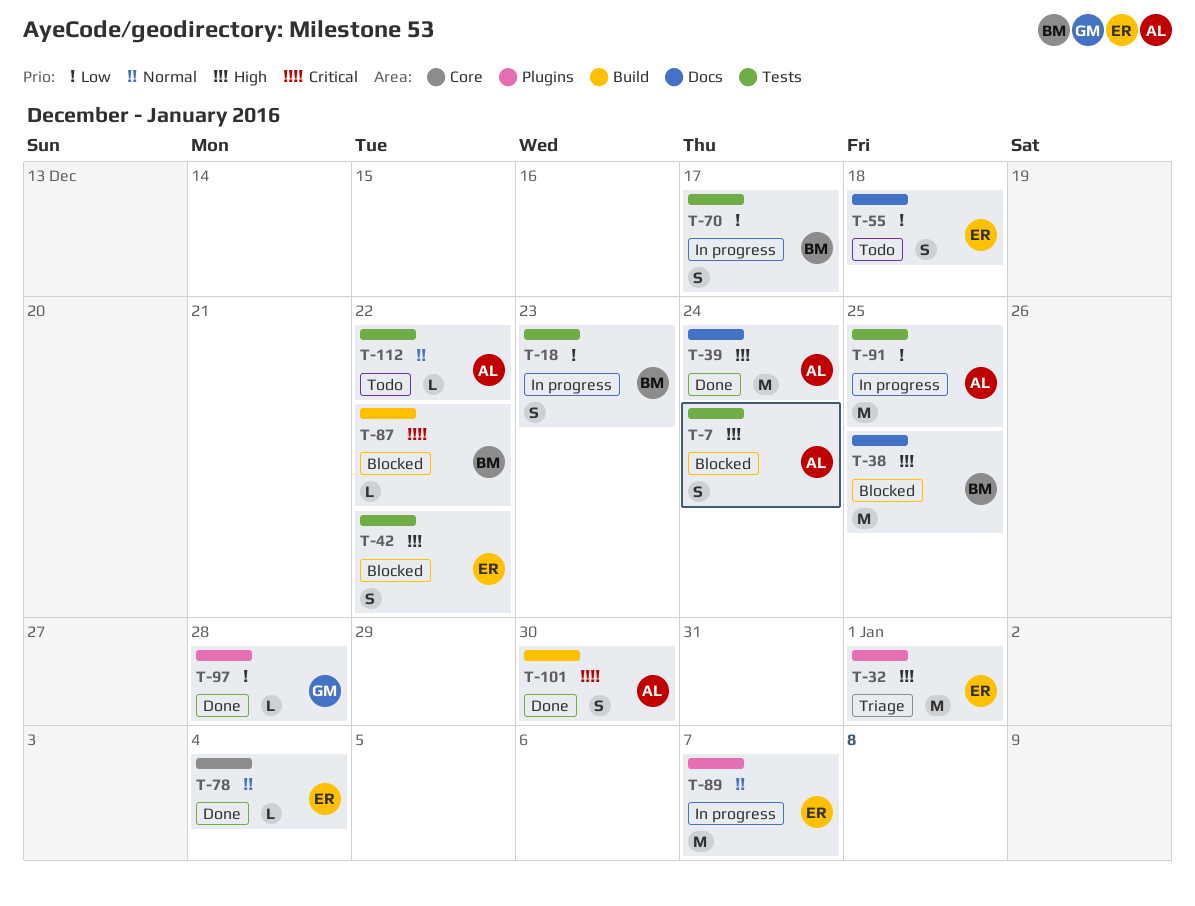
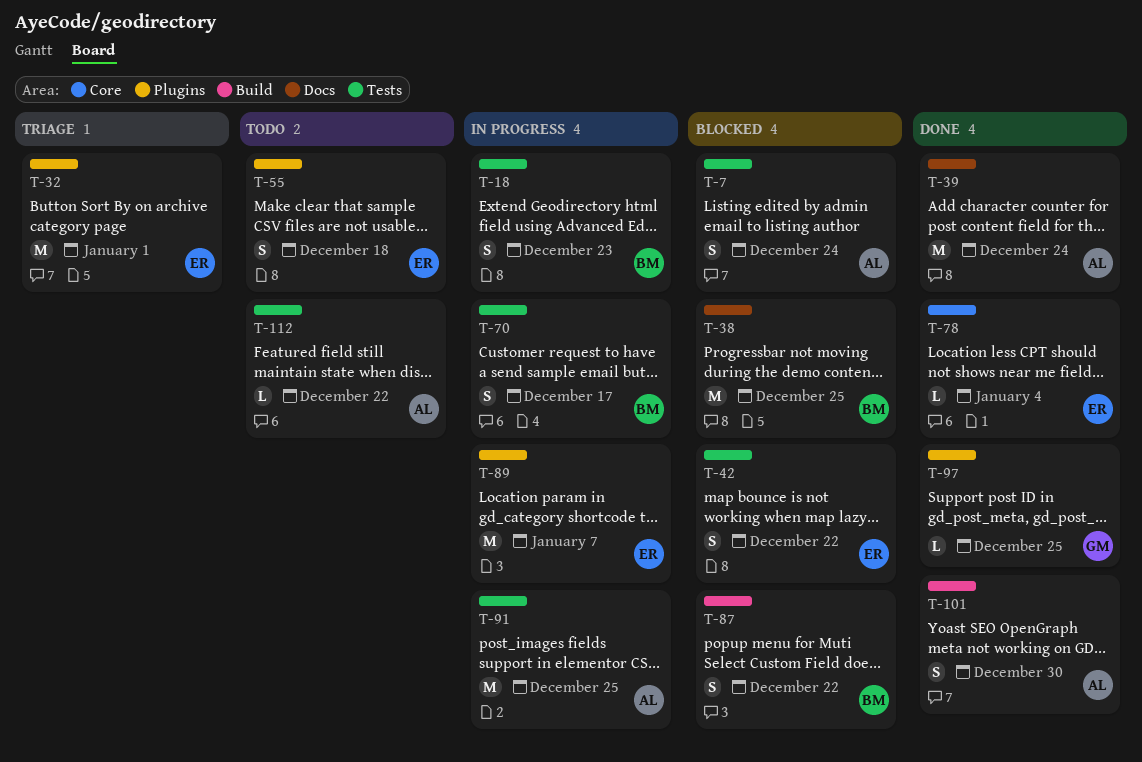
T-55, label: Docs -> Plugins
T-87, estimate: L -> S
T-97, due: Dec 28 -> Dec 25

